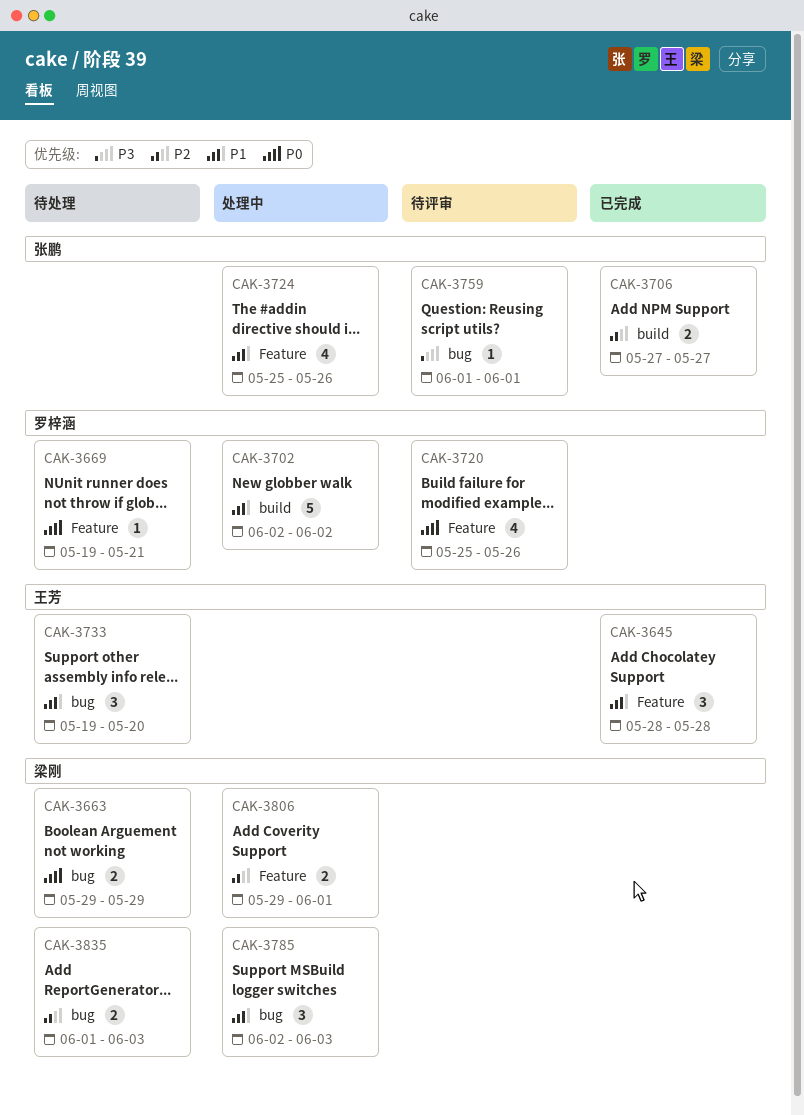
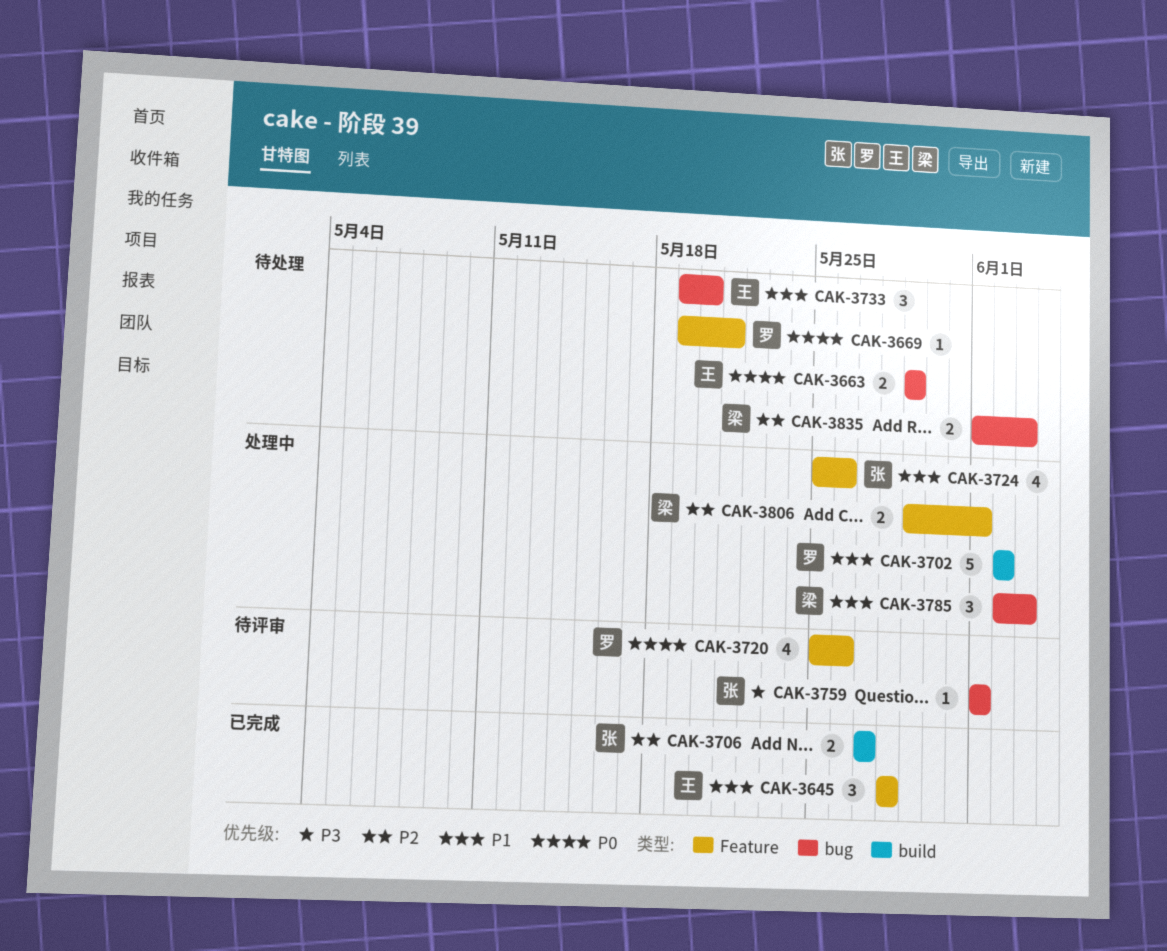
CAK-3663, owner: 梁刚 -> 王芳

